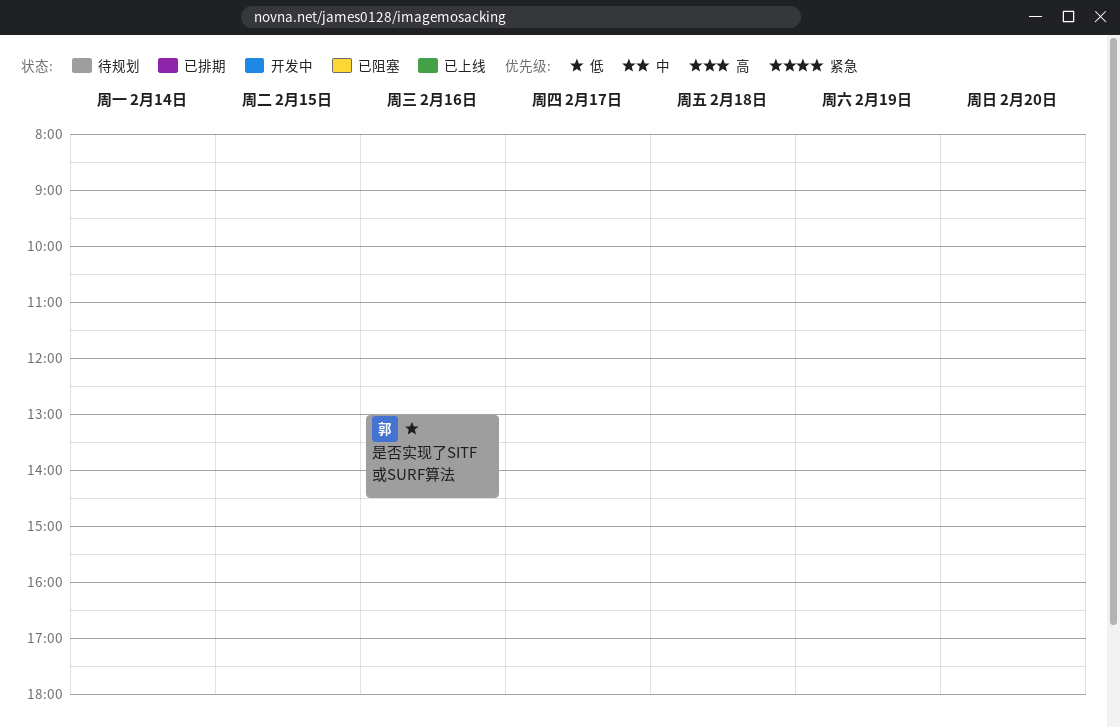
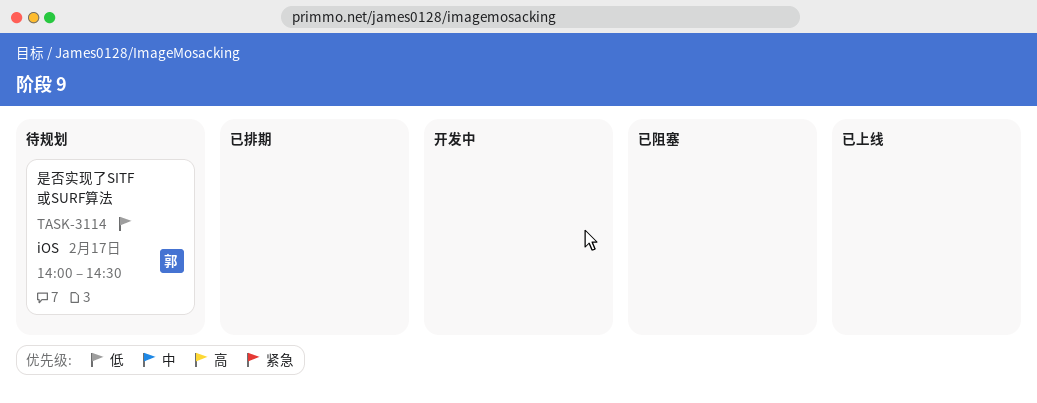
是否实现了SITF或SURF算法, day: Feb 16 -> Feb 17
是否实现了SITF或SURF算法, begins: 13:00 -> 14:00

